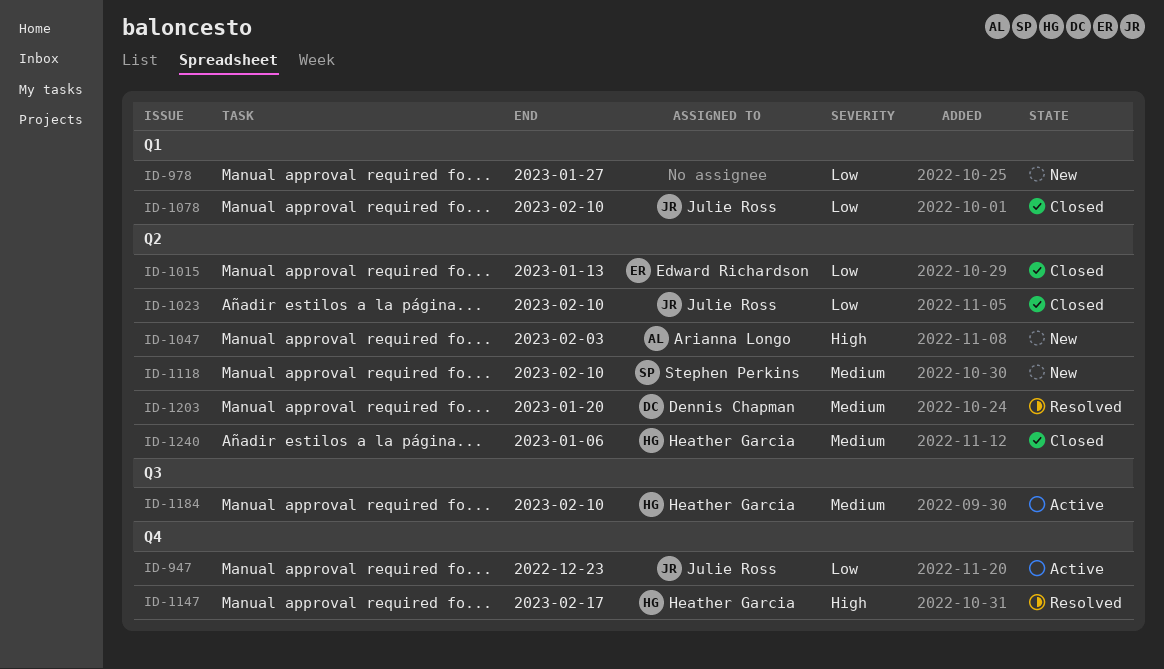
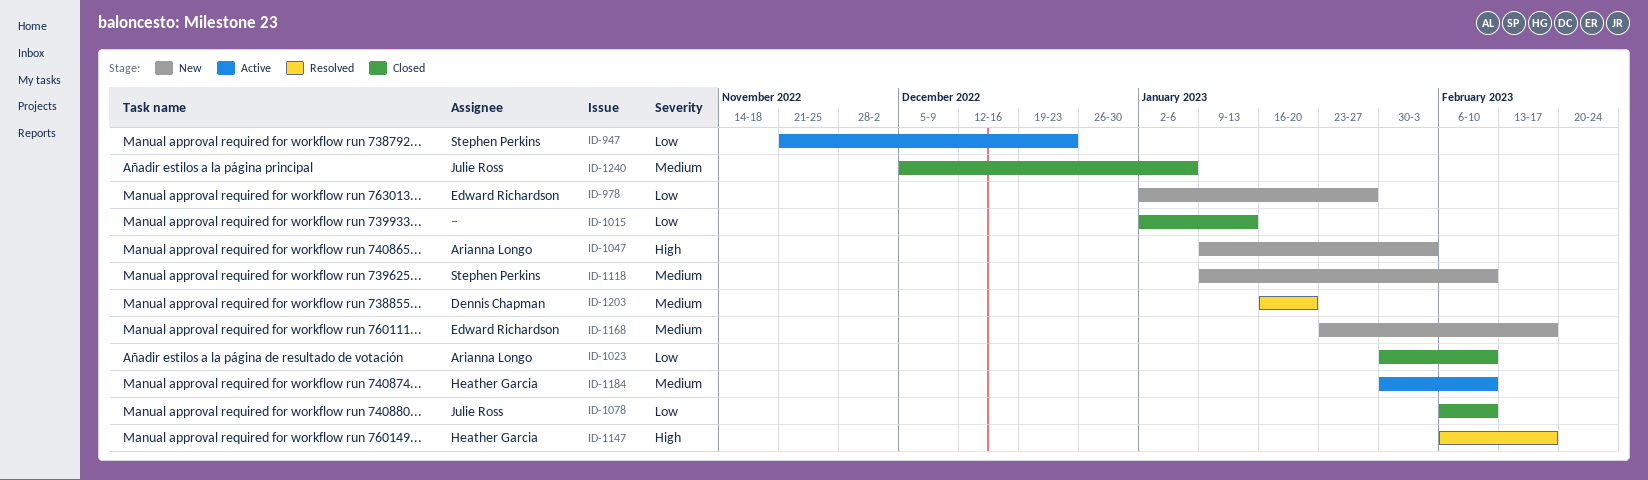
ID-947, owner: Julie Ross -> Stephen Perkins
ID-978, owner: none -> Edward Richardson
ID-1015, owner: Edward Richardson -> none
ID-1023, owner: Julie Ross -> Arianna Longo
ID-1168: none -> present
ID-1240, owner: Heather Garcia -> Julie Ross

